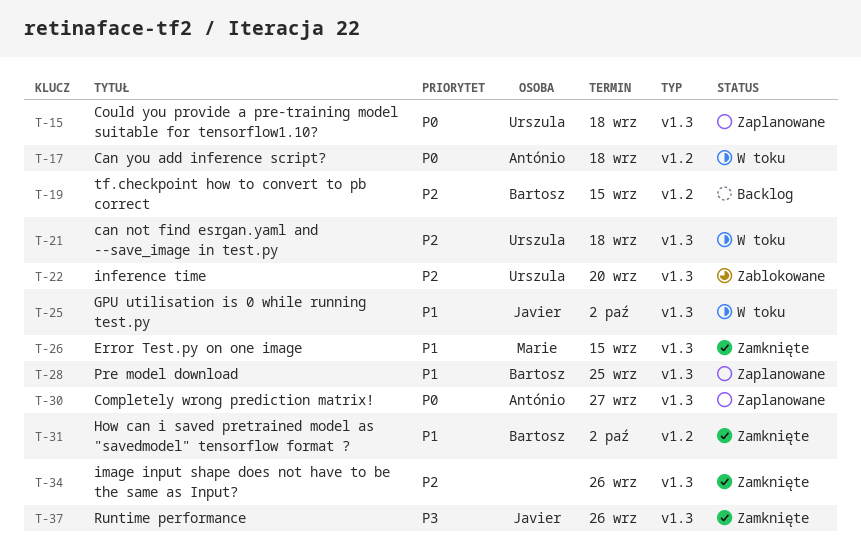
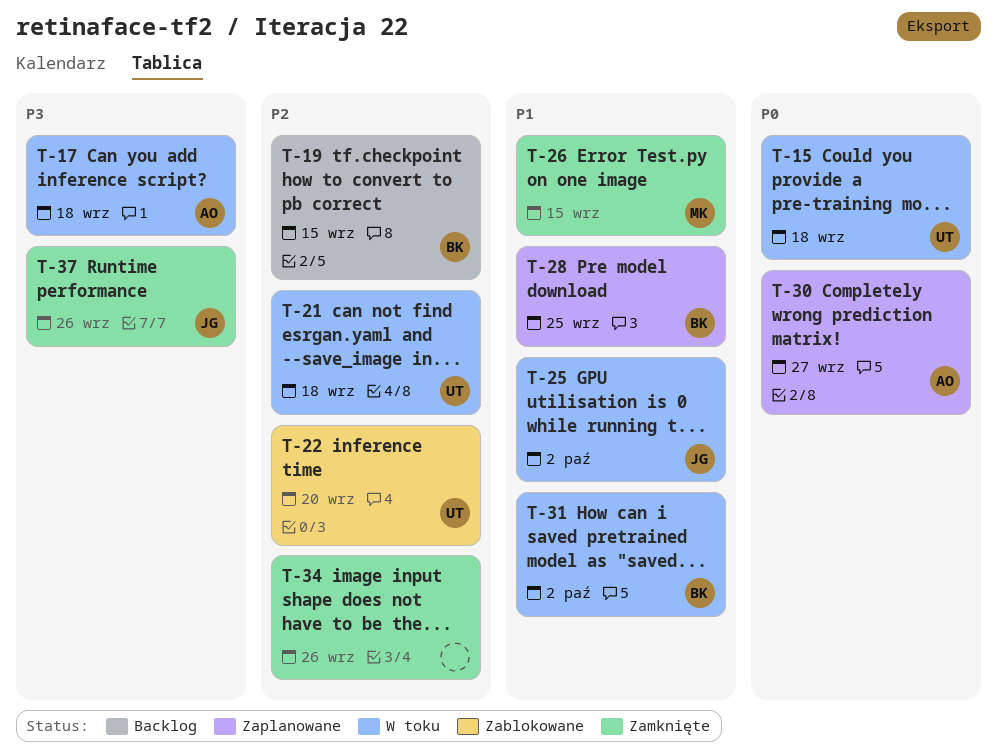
T-15, status: Zaplanowane -> W toku
T-17, priority: P0 -> P3
T-31, status: Zamknięte -> W toku

